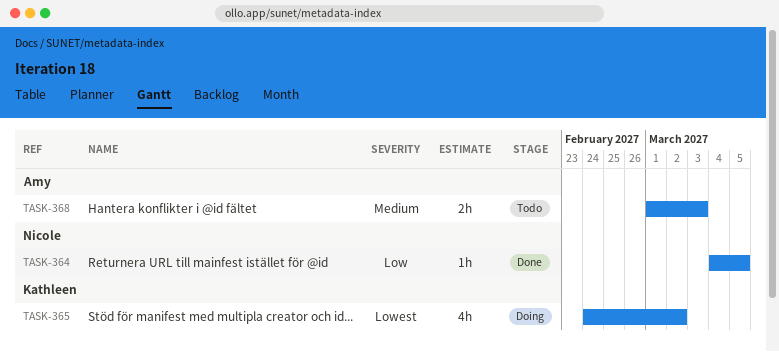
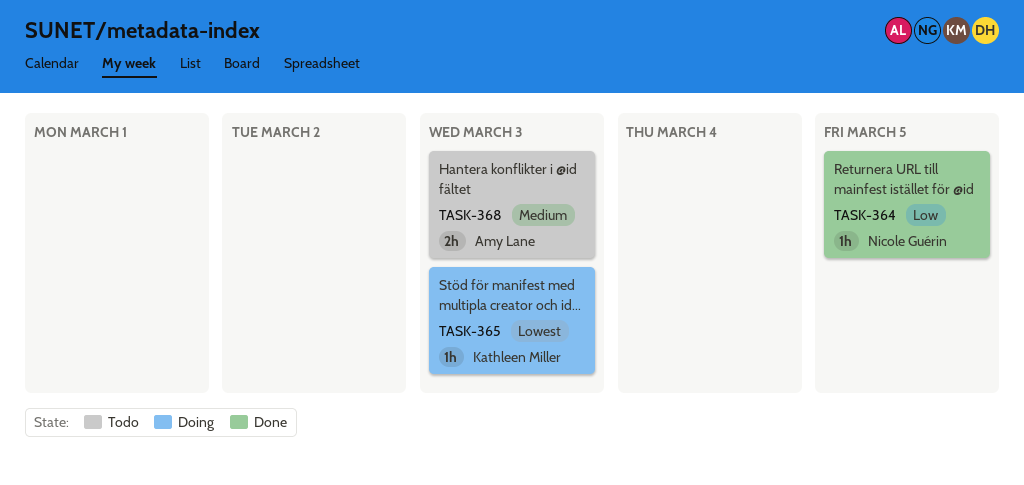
TASK-365, estimate: 4h -> 1h
TASK-365, due: Mar 2 -> Mar 3

